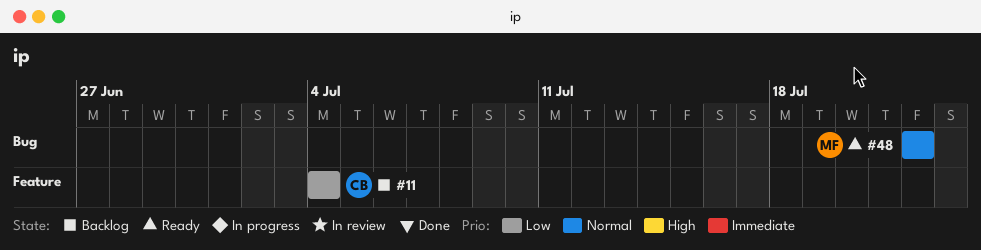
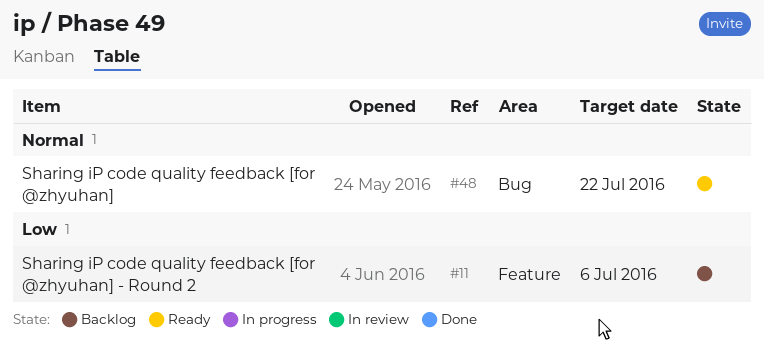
#11, due: Jul 4 -> Jul 6

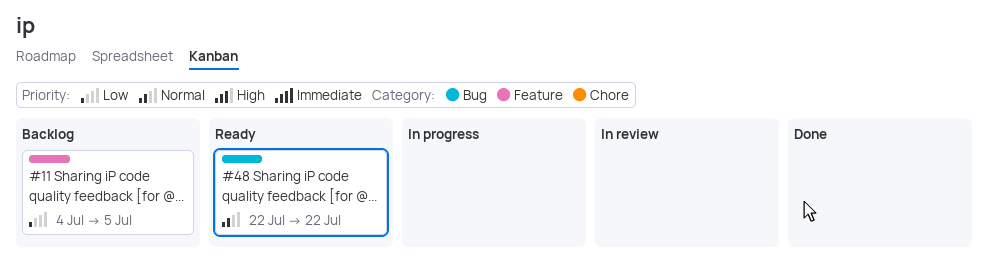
#11, due: Jul 6 -> Jul 5

